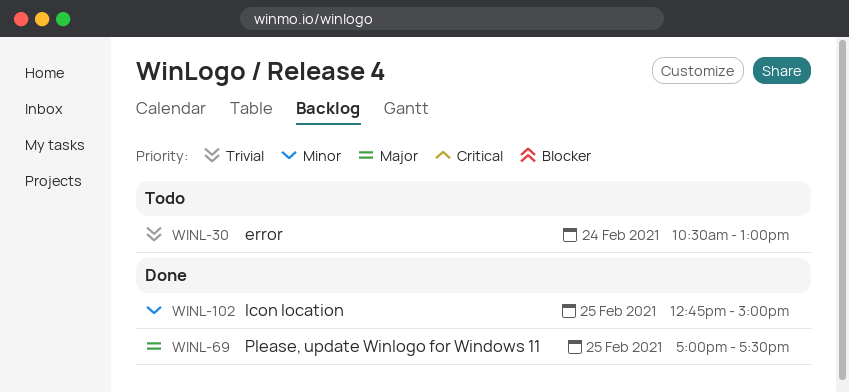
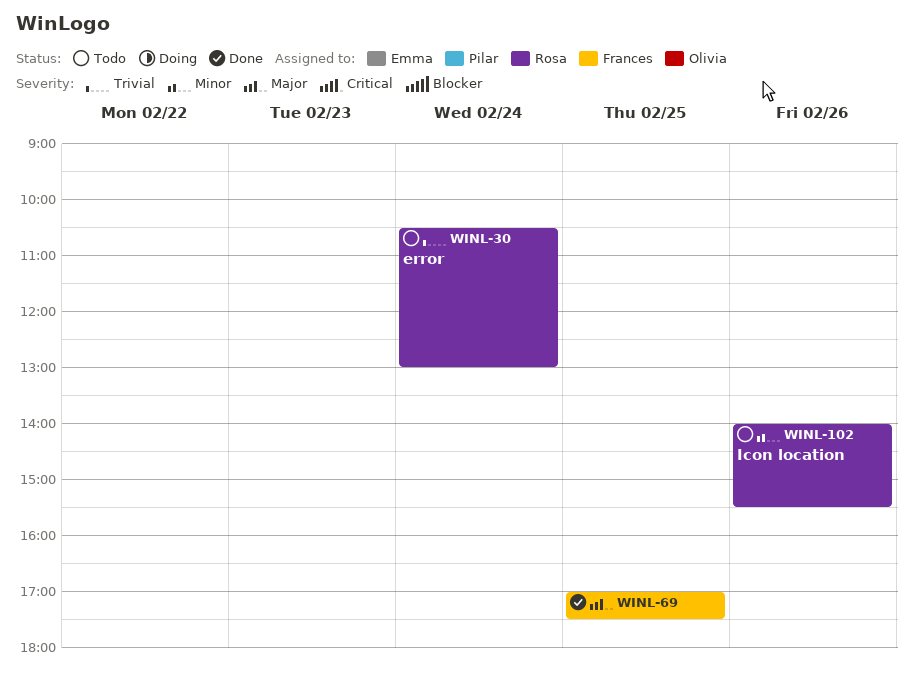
WINL-102, status: Done -> Todo
WINL-102, day: Feb 25 -> Feb 26
WINL-102, begins: 12:45 -> 14:00
WINL-102, ends: 15:00 -> 15:30

